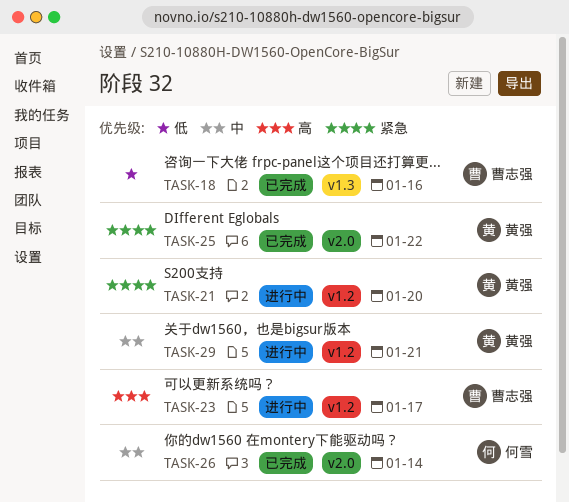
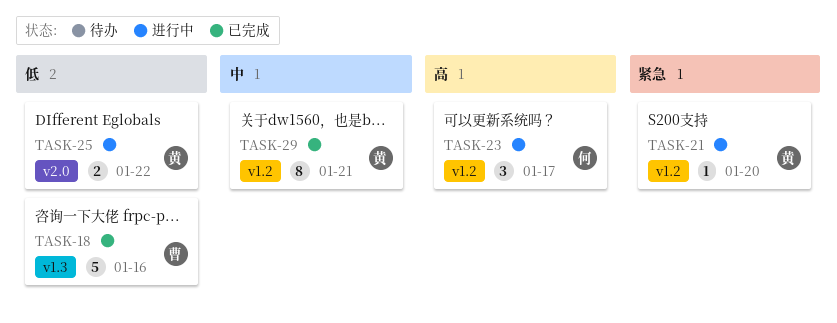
TASK-23, owner: 曹志强 -> 何雪
TASK-25, status: 已完成 -> 进行中
TASK-25, priority: 紧急 -> 低
TASK-26: present -> none
TASK-29, status: 进行中 -> 已完成

